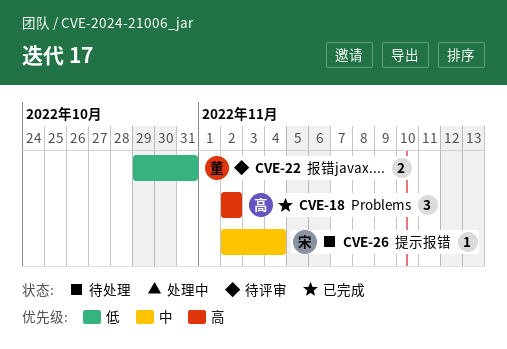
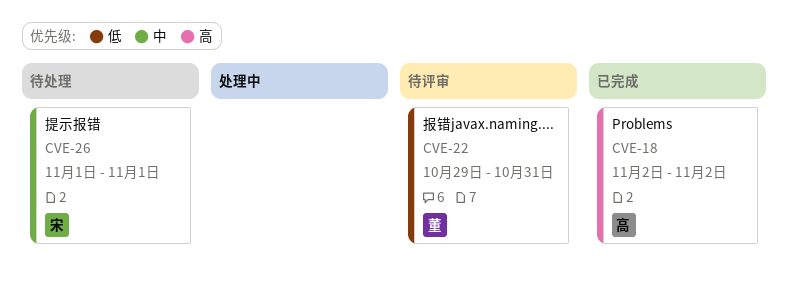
CVE-26, start: Nov 2 -> Nov 1
CVE-26, due: Nov 4 -> Nov 1

